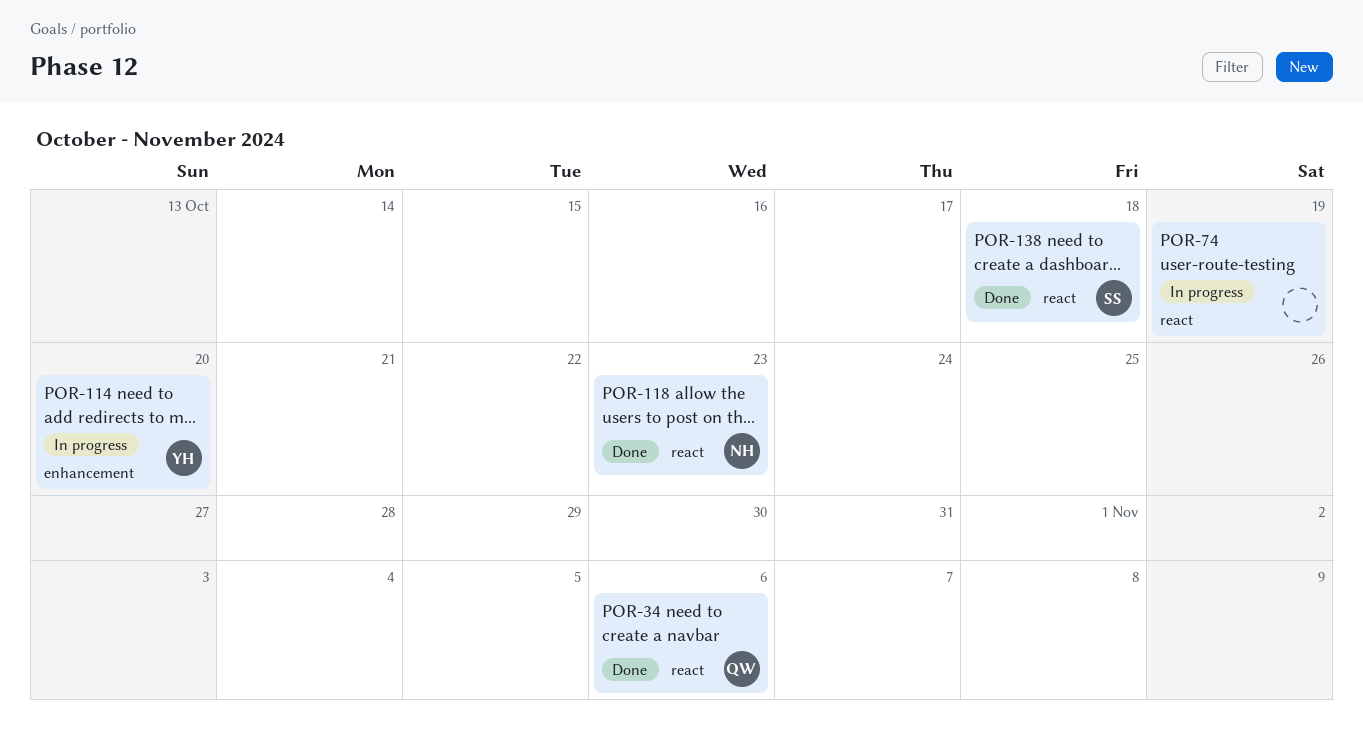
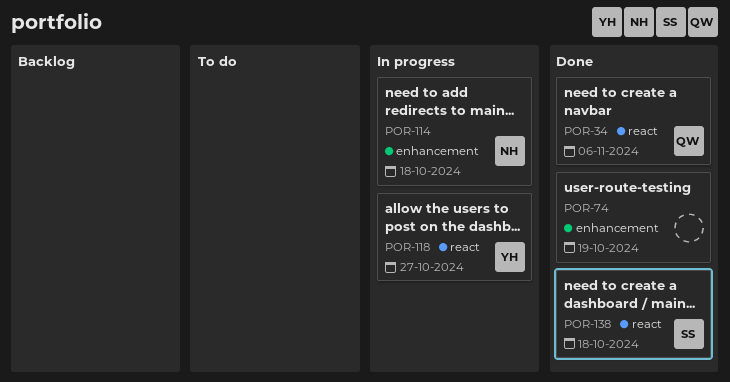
POR-74, status: In progress -> Done
POR-74, label: react -> enhancement
POR-114, owner: YH -> NH
POR-114, due: Oct 20 -> Oct 18
POR-118, status: Done -> In progress
POR-118, owner: NH -> YH
POR-118, due: Oct 23 -> Oct 27

